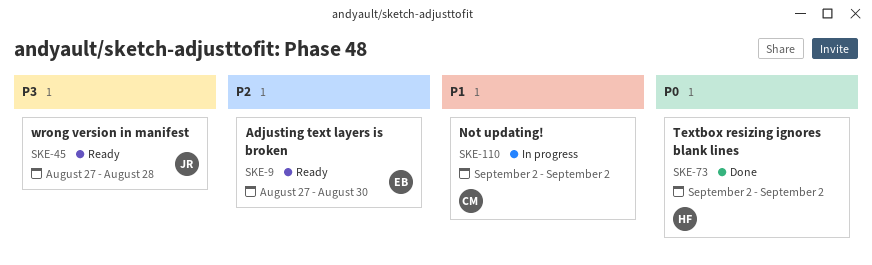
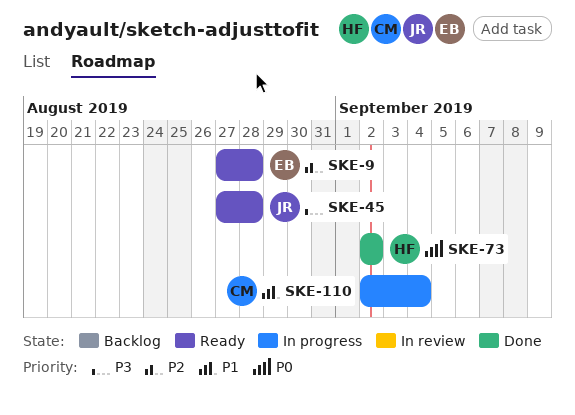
SKE-9, due: Aug 30 -> Aug 28
SKE-110, due: Sep 2 -> Sep 4

